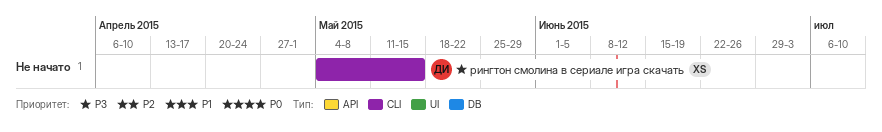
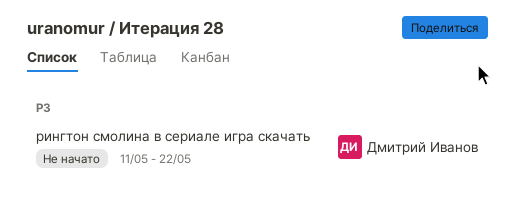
рингтон смолина в сериале игра скачать, start: May 4 -> May 11
рингтон смолина в сериале игра скачать, due: May 15 -> May 22

